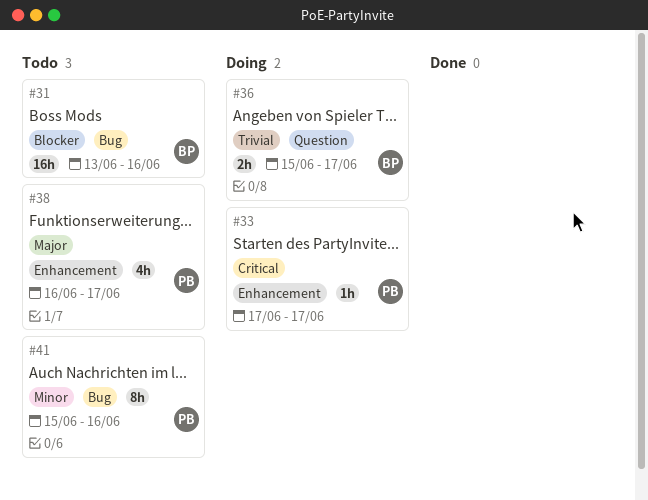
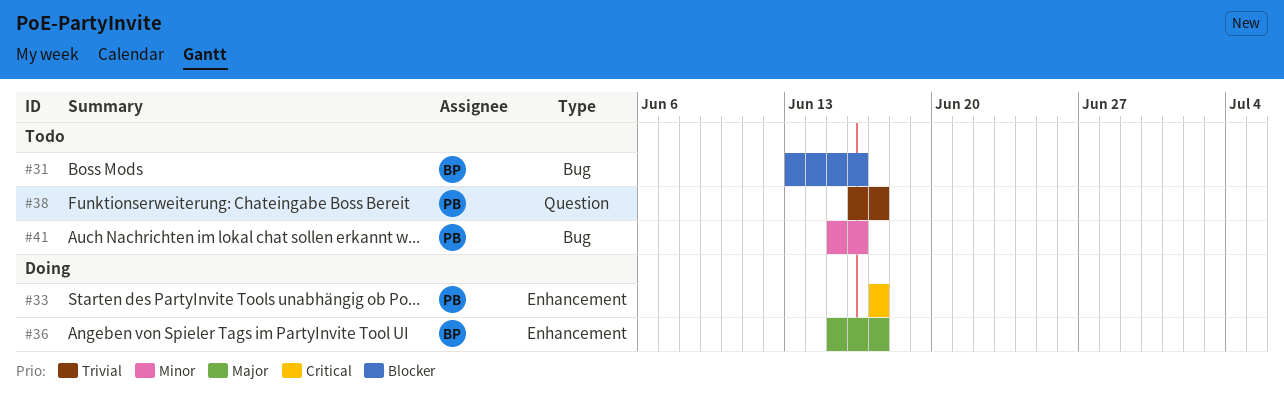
#36, priority: Trivial -> Major
#36, label: Question -> Enhancement
#38, priority: Major -> Trivial
#38, label: Enhancement -> Question

